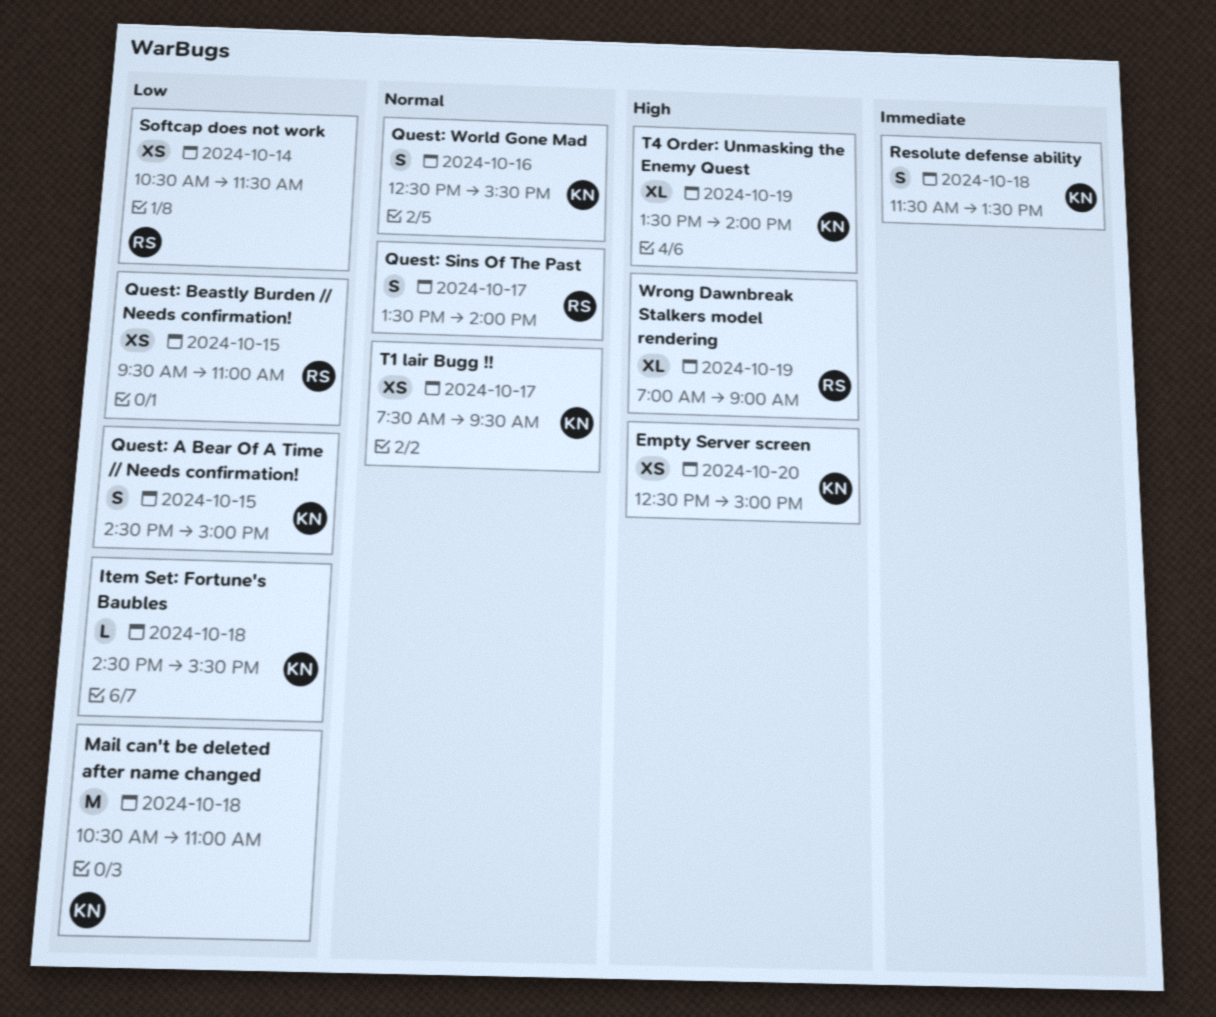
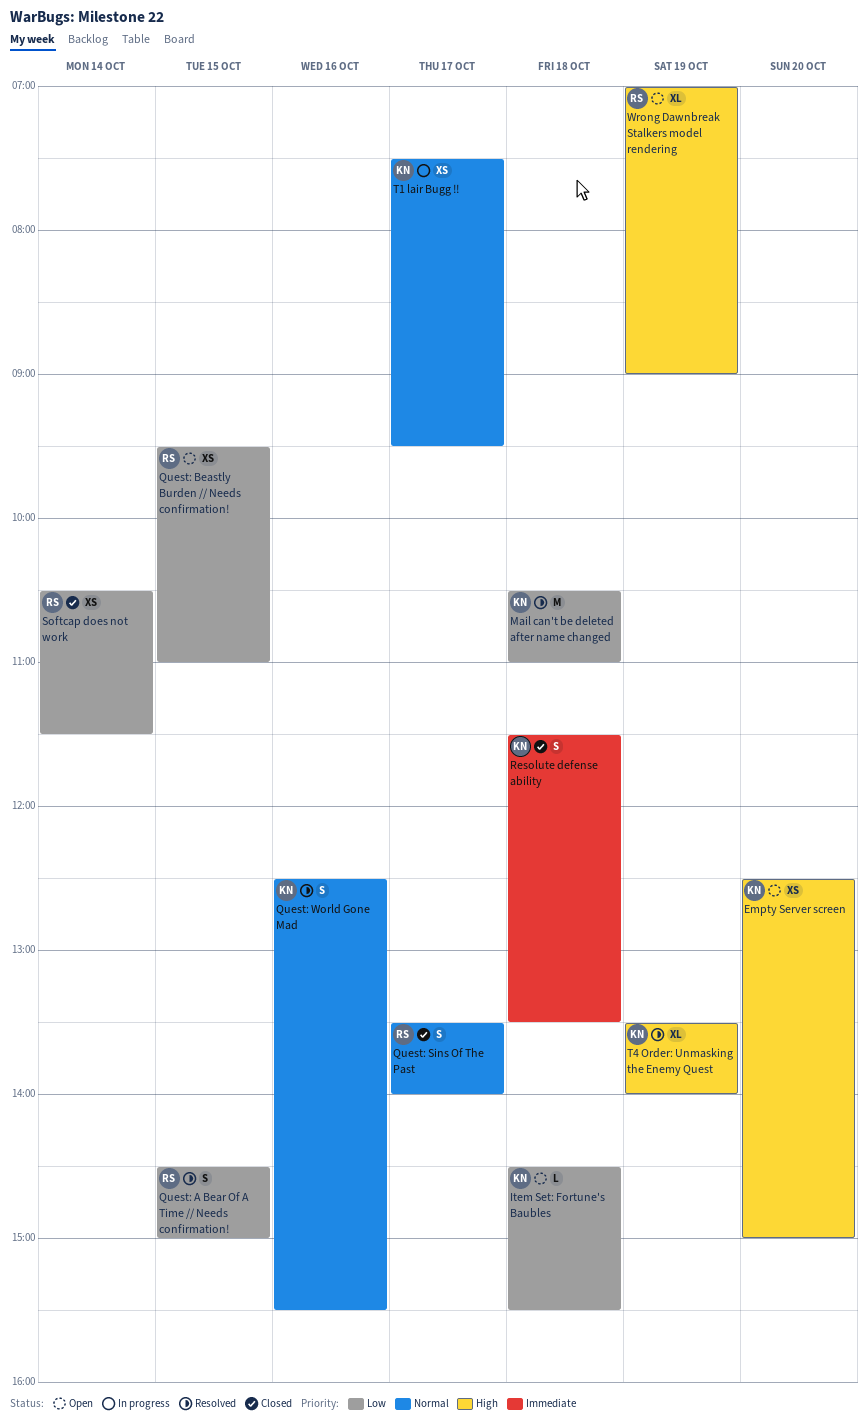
Quest: A Bear Of A Time // Needs confirmation!, owner: KN -> RS

